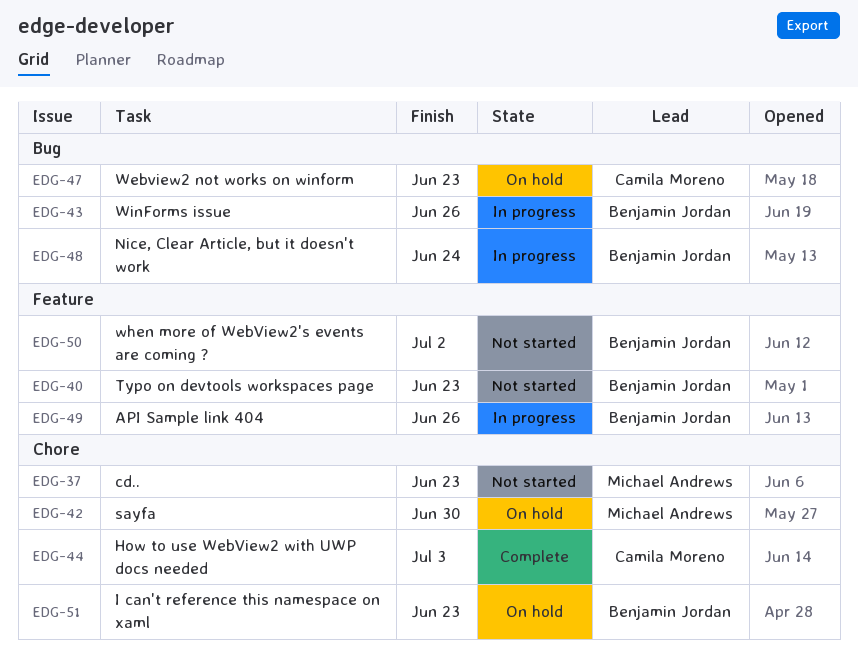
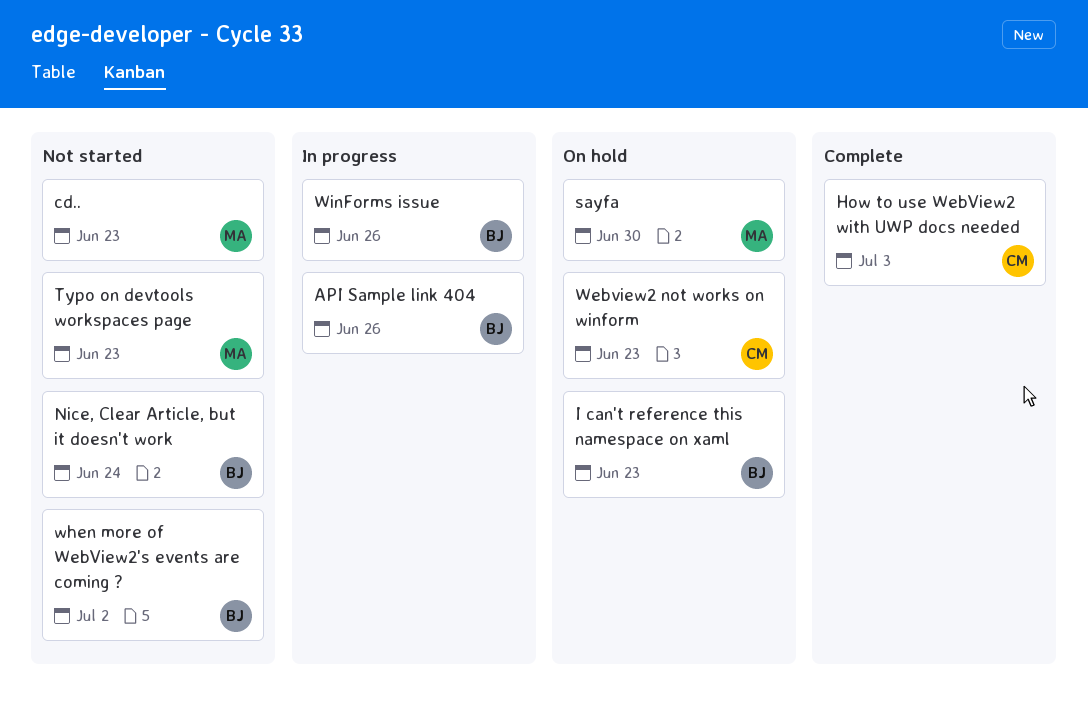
Nice, Clear Article, but it doesn't work, status: In progress -> Not started
Typo on devtools workspaces page, owner: Benjamin Jordan -> Michael Andrews

